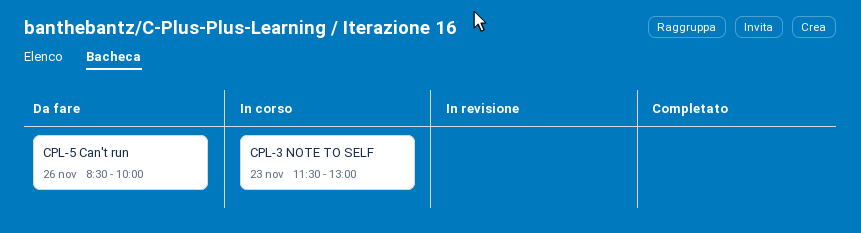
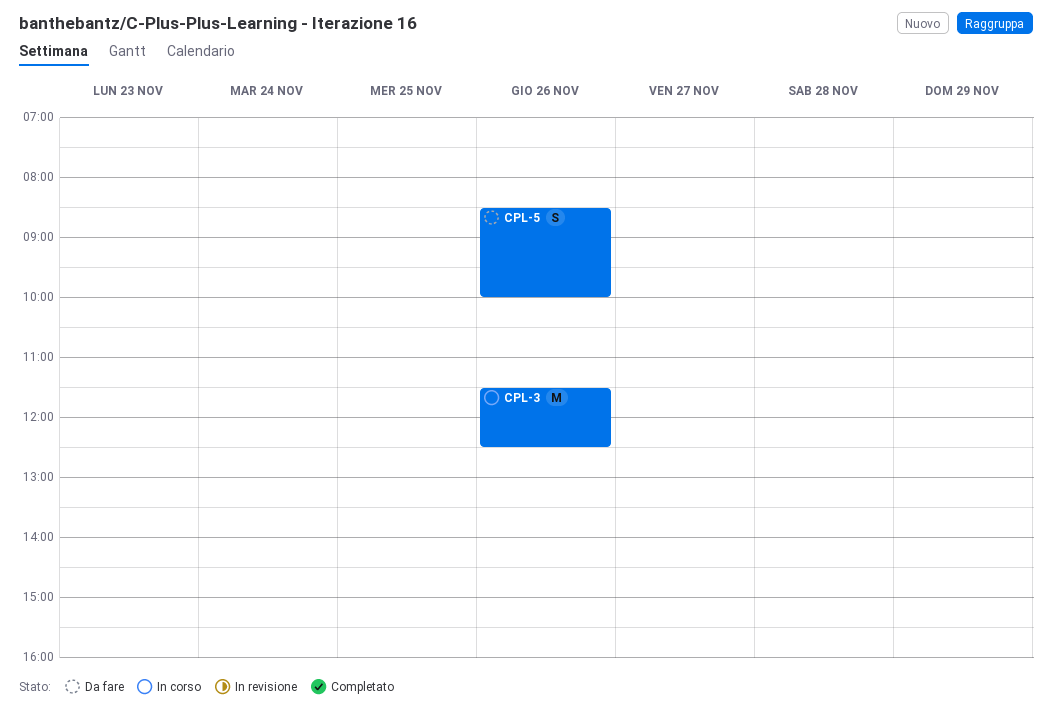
CPL-3, day: Nov 23 -> Nov 26
CPL-3, ends: 13:00 -> 12:30

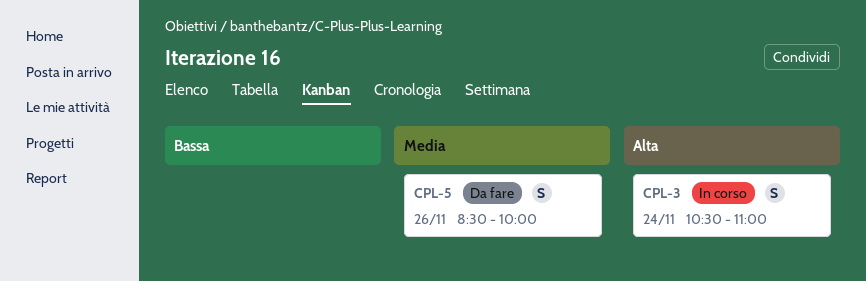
CPL-3, estimate: M -> S
CPL-3, day: Nov 26 -> Nov 24
CPL-3, begins: 11:30 -> 10:30
CPL-3, ends: 12:30 -> 11:00

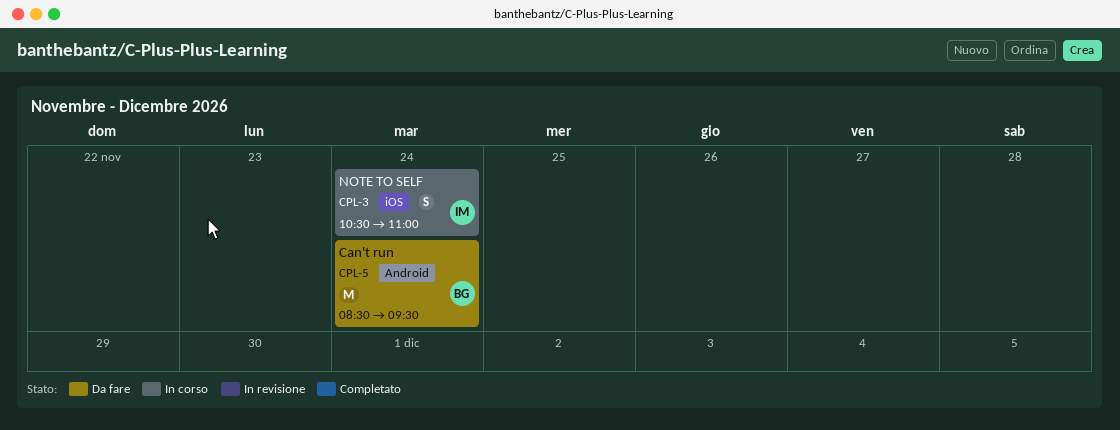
CPL-5, estimate: S -> M
CPL-5, day: Nov 26 -> Nov 24
CPL-5, ends: 10:00 -> 09:30

